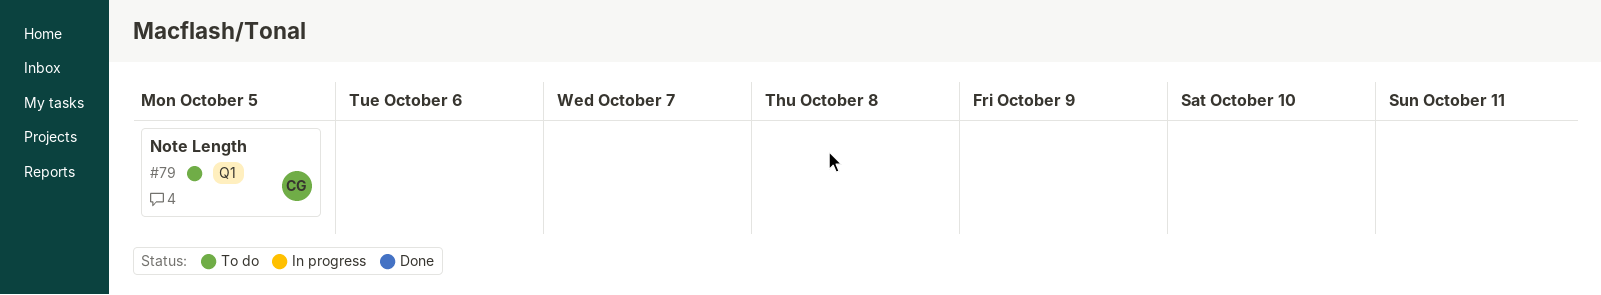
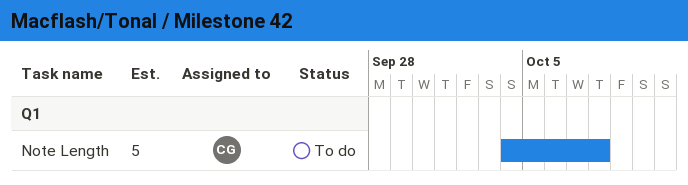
Note Length, due: Oct 5 -> Oct 8

